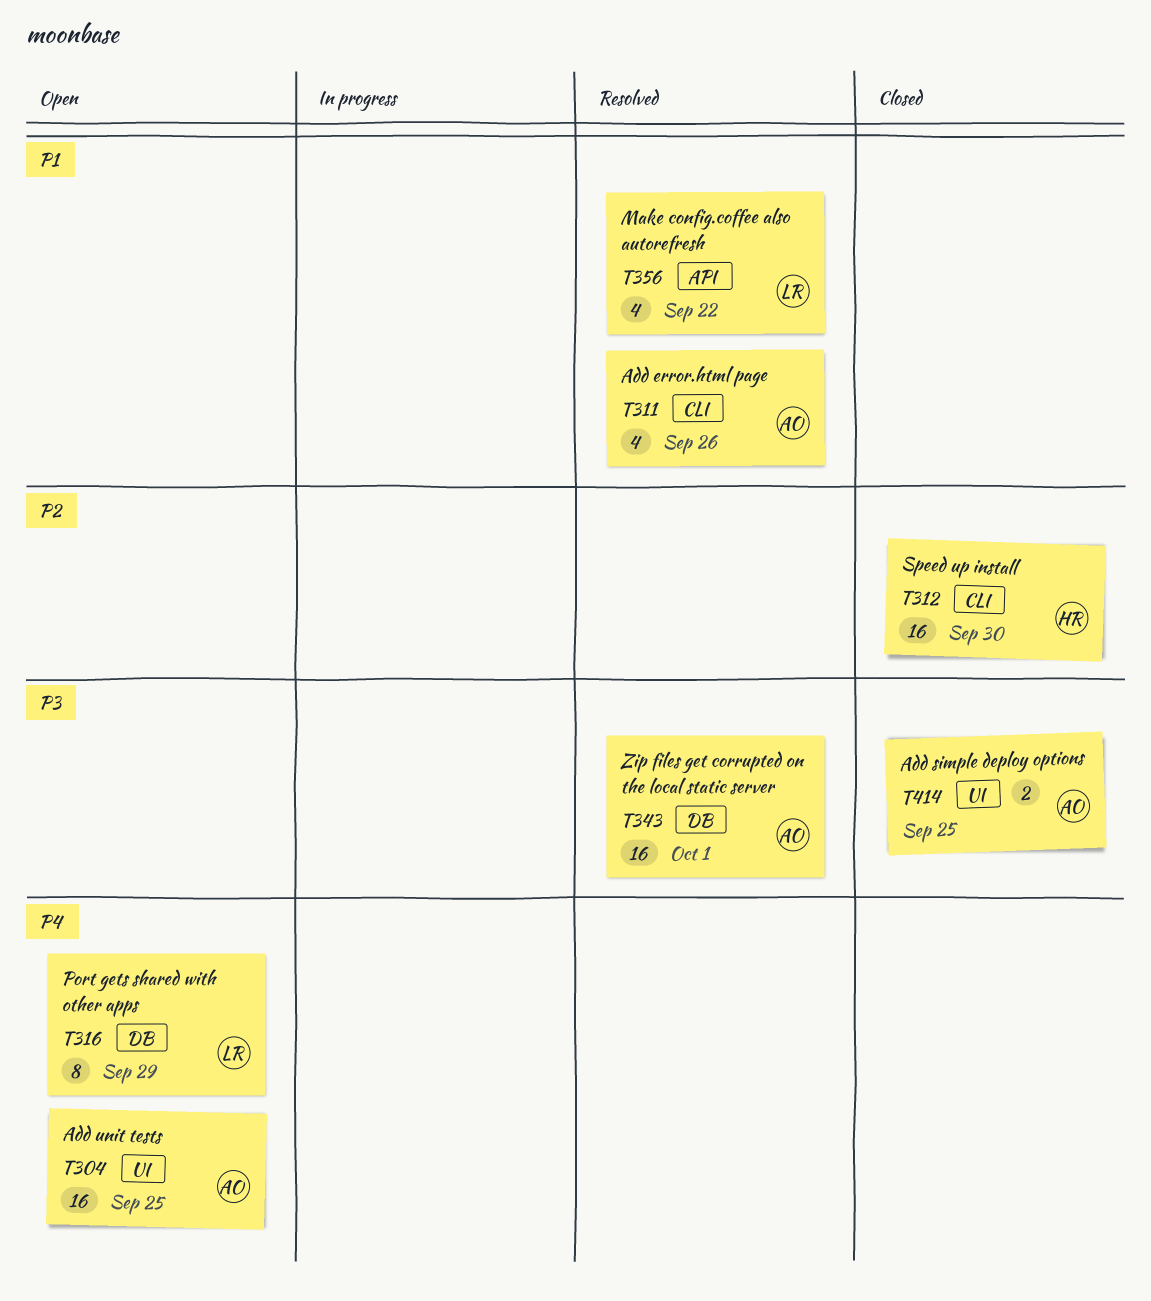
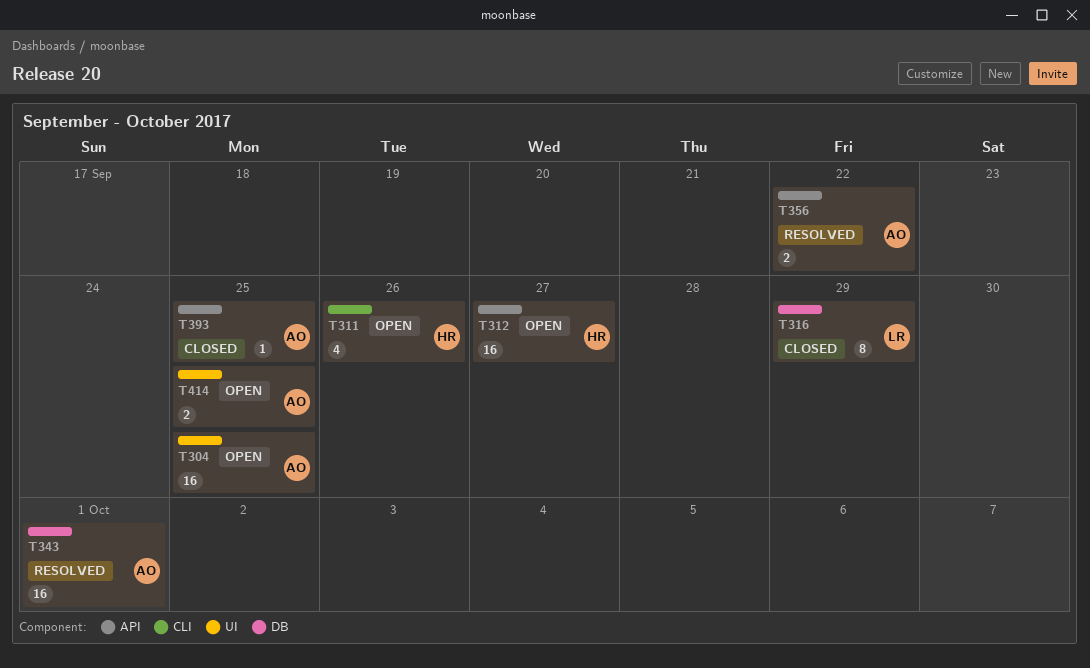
T311, status: Resolved -> Open
T311, owner: AO -> HR
T312, status: Closed -> Open
T312, label: CLI -> API
T312, due: Sep 30 -> Sep 27
T316, status: Open -> Closed
T356, owner: LR -> AO
T356, estimate: 4 -> 2
T393: none -> present
T414, status: Closed -> Open

